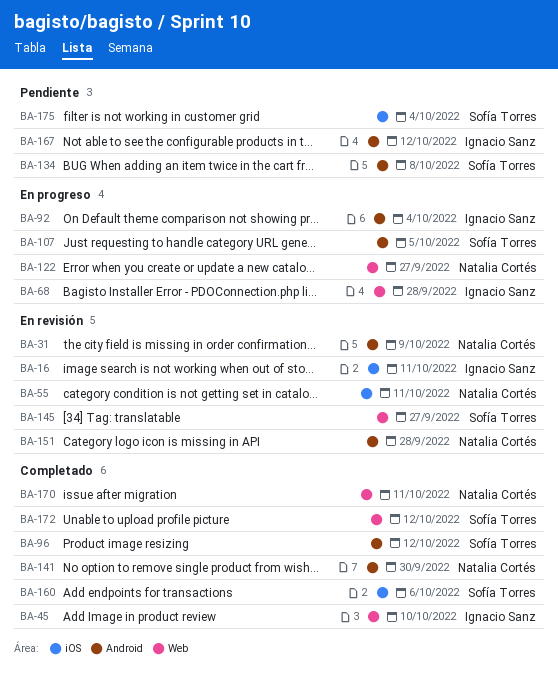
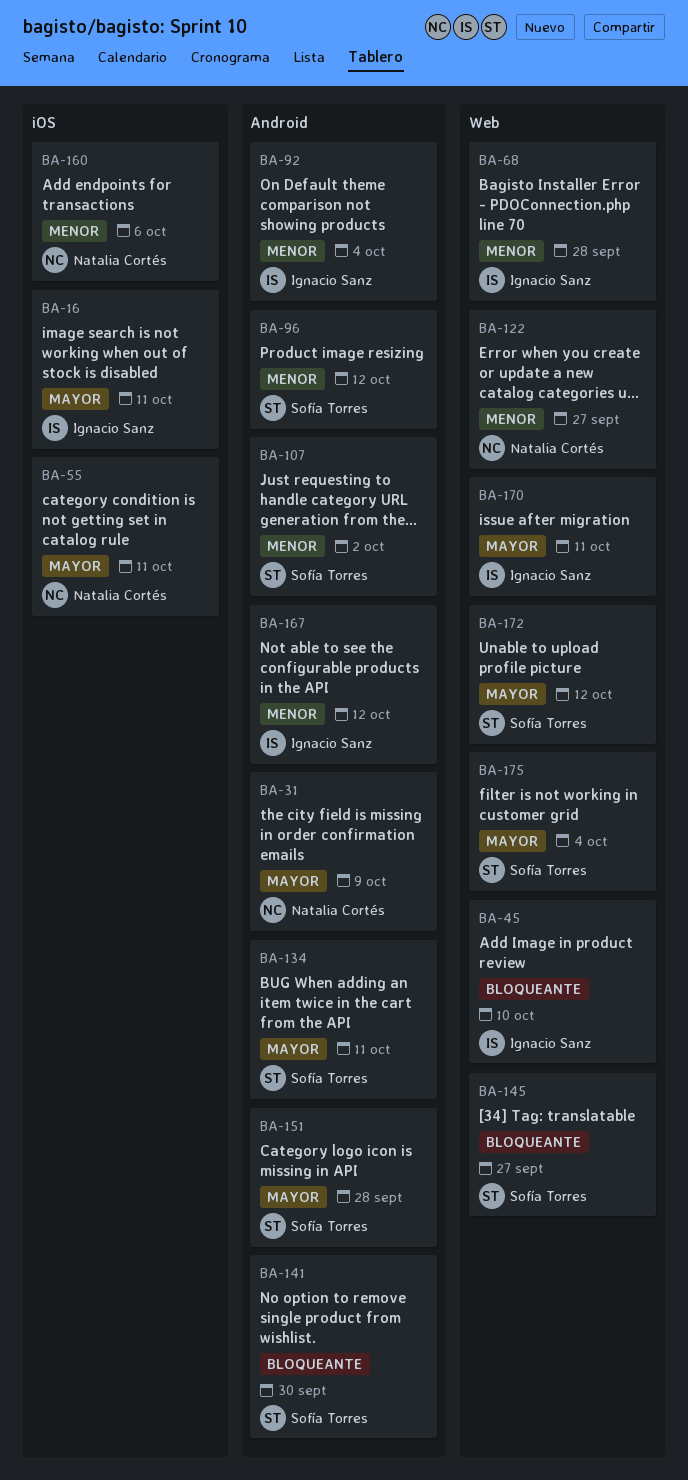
BA-107, due: Oct 5 -> Oct 2
BA-134, due: Oct 8 -> Oct 11
BA-141, owner: Natalia Cortés -> Sofía Torres
BA-151, owner: Natalia Cortés -> Sofía Torres
BA-160, owner: Sofía Torres -> Natalia Cortés
BA-170, owner: Natalia Cortés -> Ignacio Sanz
BA-175, label: iOS -> Web

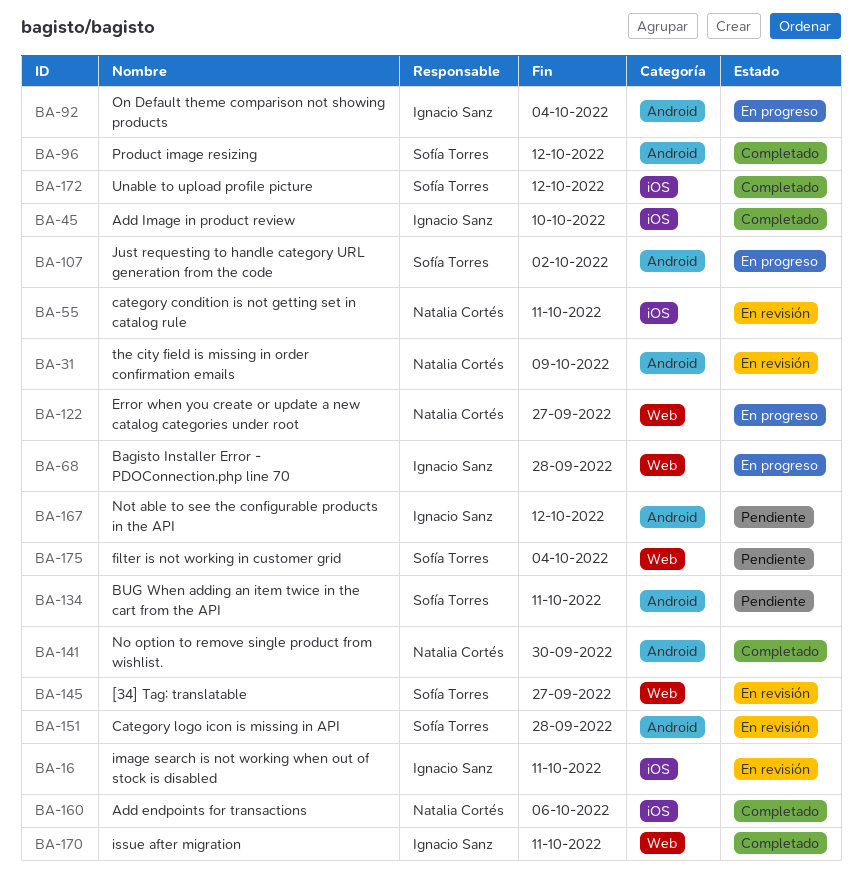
BA-45, label: Web -> iOS
BA-141, owner: Sofía Torres -> Natalia Cortés
BA-172, label: Web -> iOS

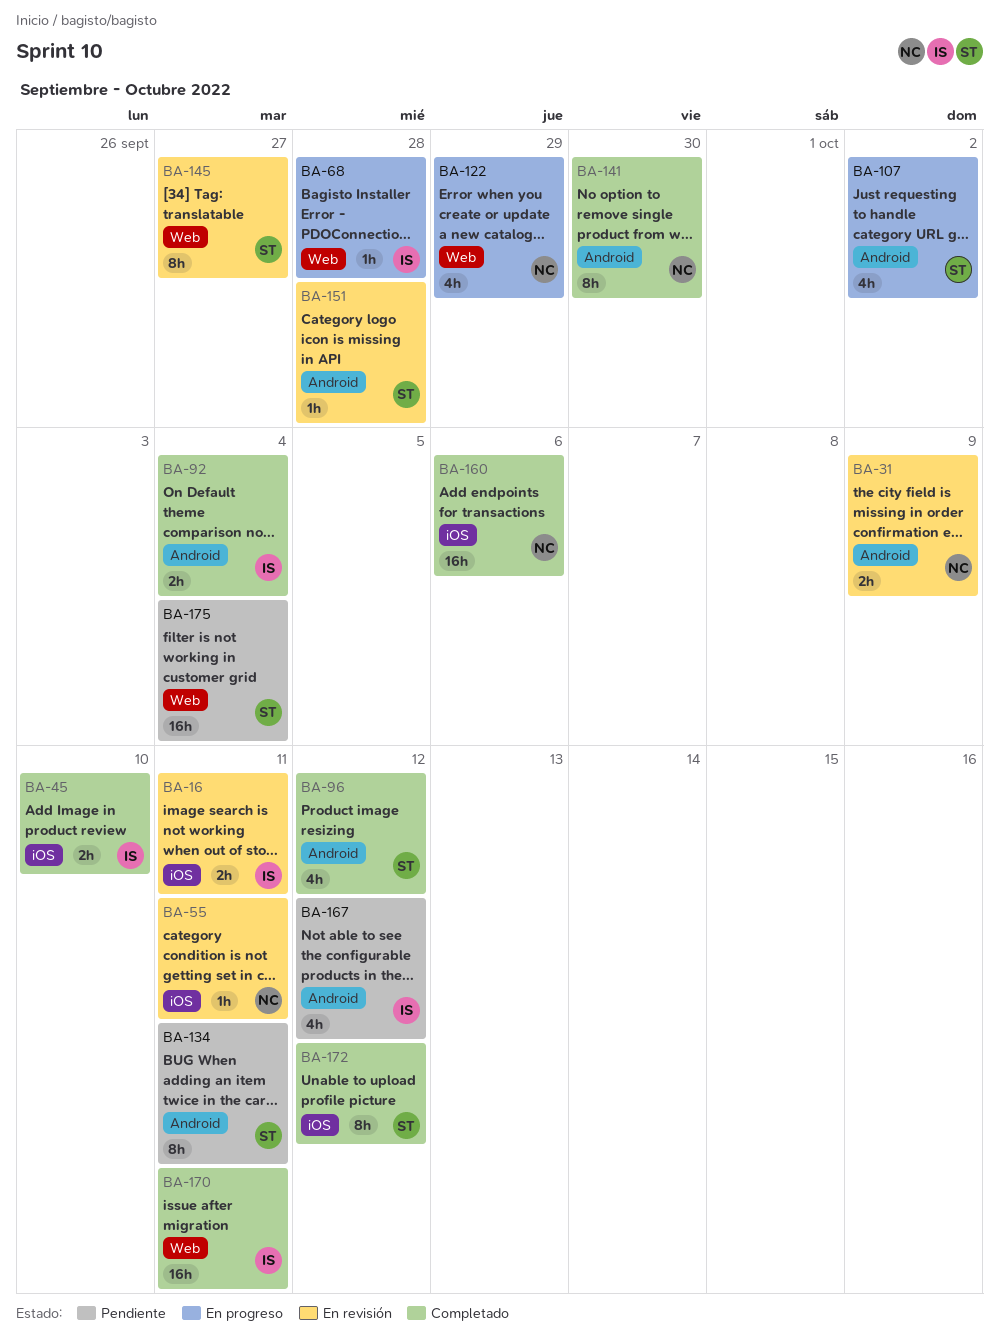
BA-92, status: En progreso -> Completado
BA-122, due: Sep 27 -> Sep 29

